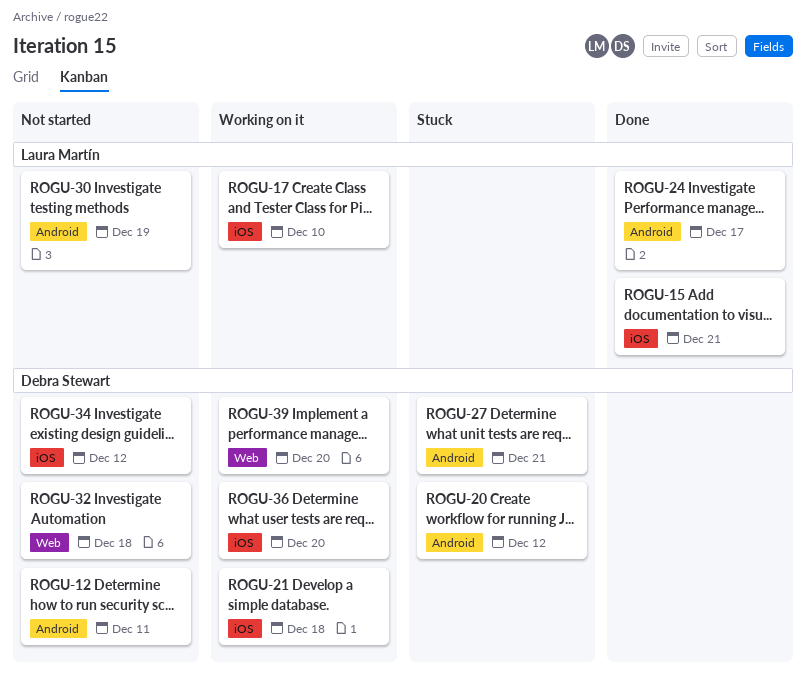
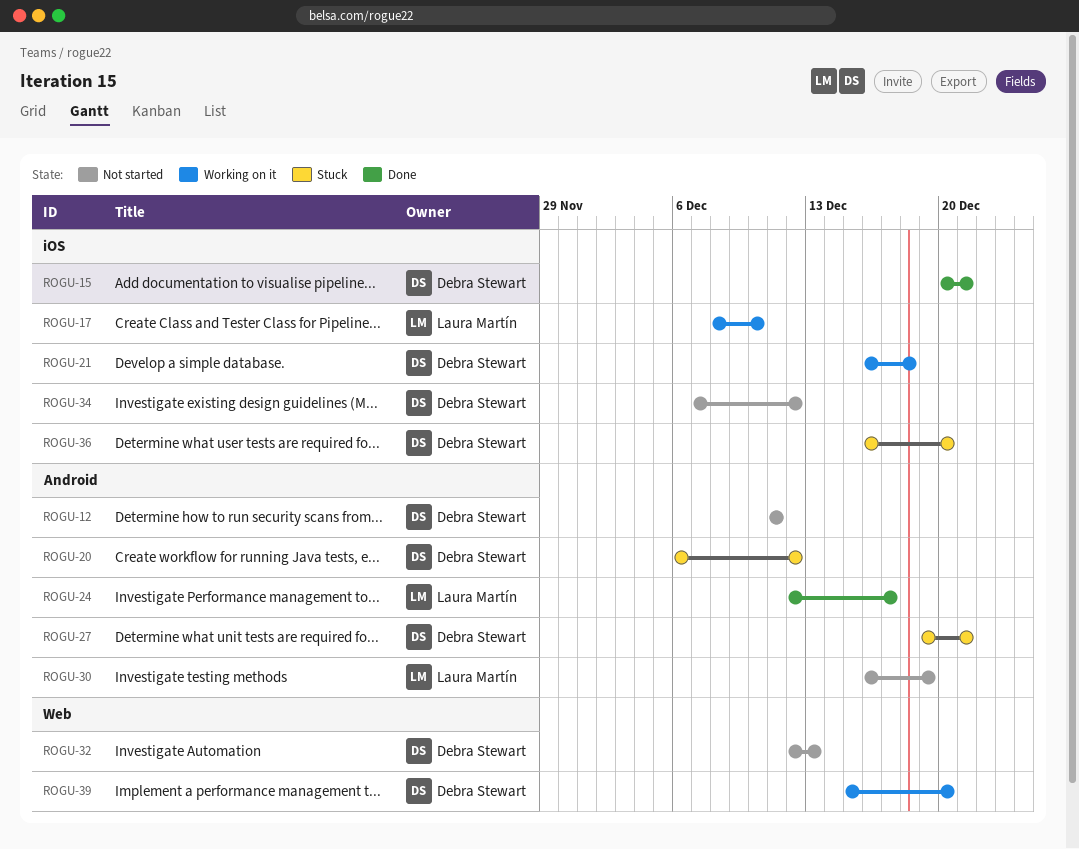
ROGU-15, owner: Laura Martín -> Debra Stewart
ROGU-32, due: Dec 18 -> Dec 13
ROGU-36, status: Working on it -> Stuck

